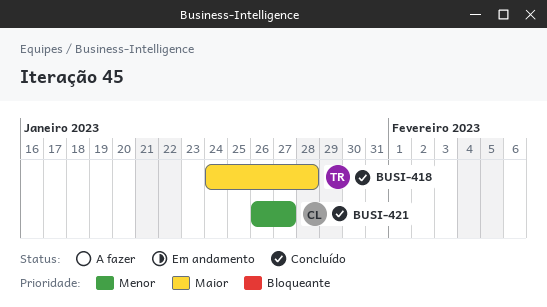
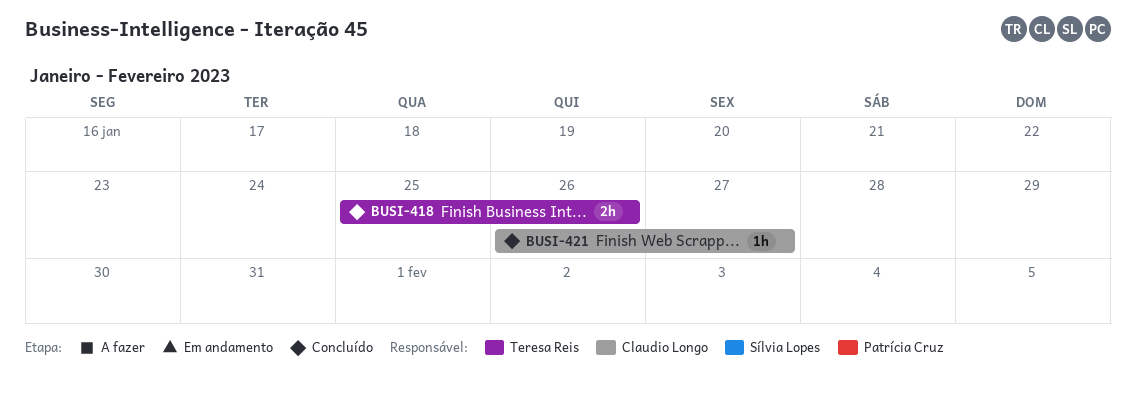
BUSI-418, start: Jan 24 -> Jan 25
BUSI-418, due: Jan 28 -> Jan 26

